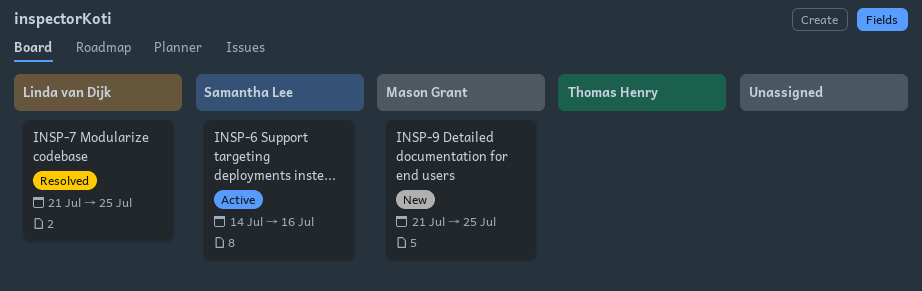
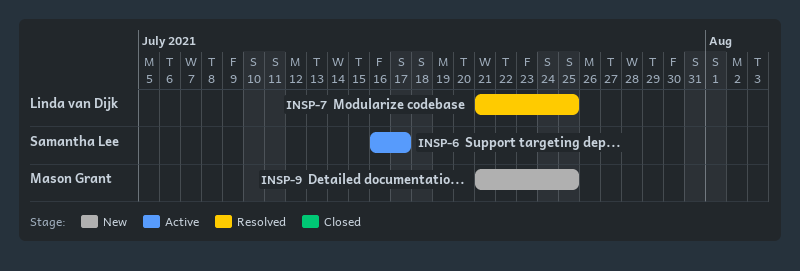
INSP-6, start: Jul 14 -> Jul 16
INSP-6, due: Jul 16 -> Jul 17

